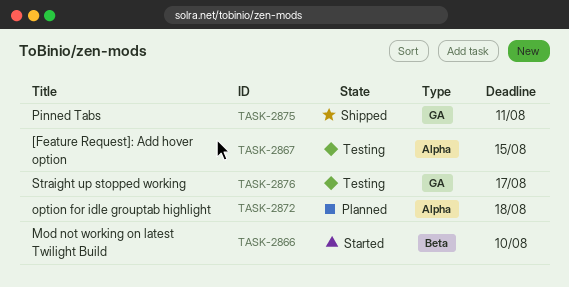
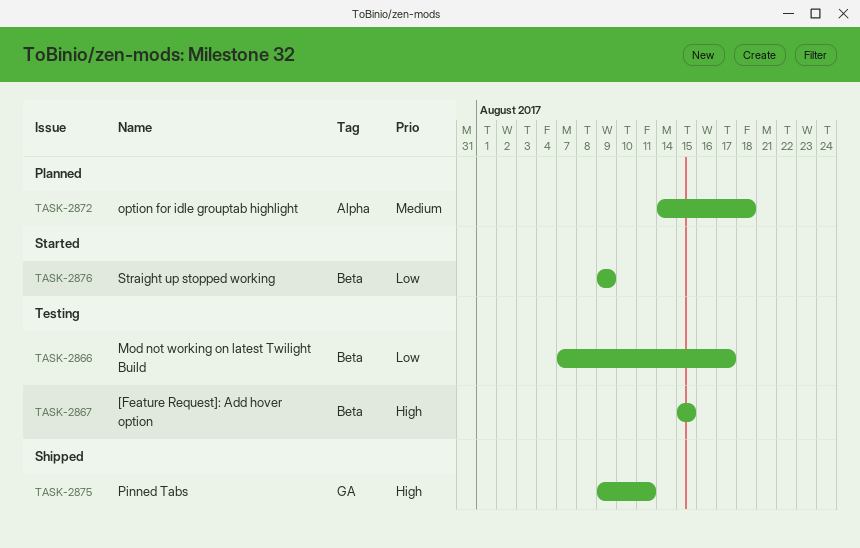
TASK-2866, status: Started -> Testing
TASK-2866, due: Aug 10 -> Aug 17
TASK-2867, label: Alpha -> Beta
TASK-2876, status: Testing -> Started
TASK-2876, label: GA -> Beta
TASK-2876, due: Aug 17 -> Aug 9

